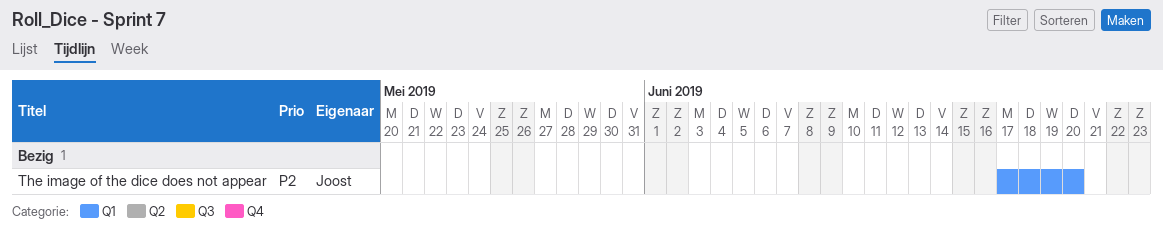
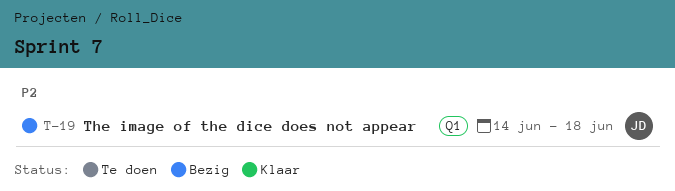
The image of the dice does not appear, start: Jun 17 -> Jun 14
The image of the dice does not appear, due: Jun 20 -> Jun 18

